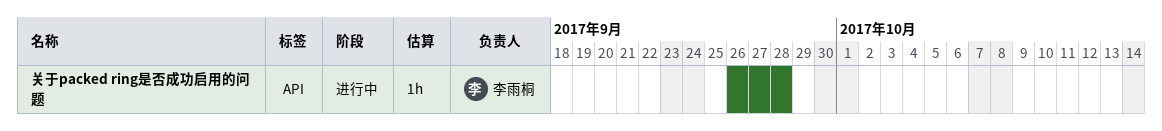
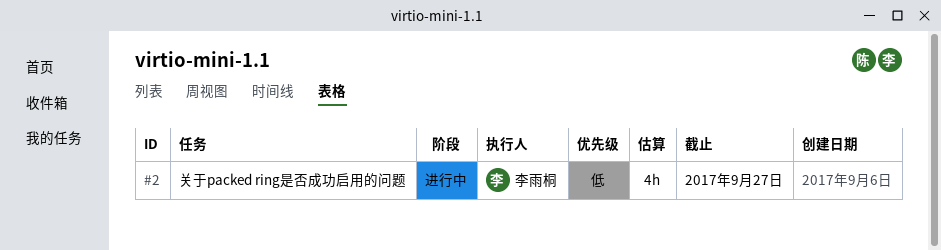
关于packed ring是否成功启用的问题, estimate: 1h -> 4h
关于packed ring是否成功启用的问题, due: Sep 28 -> Sep 27

